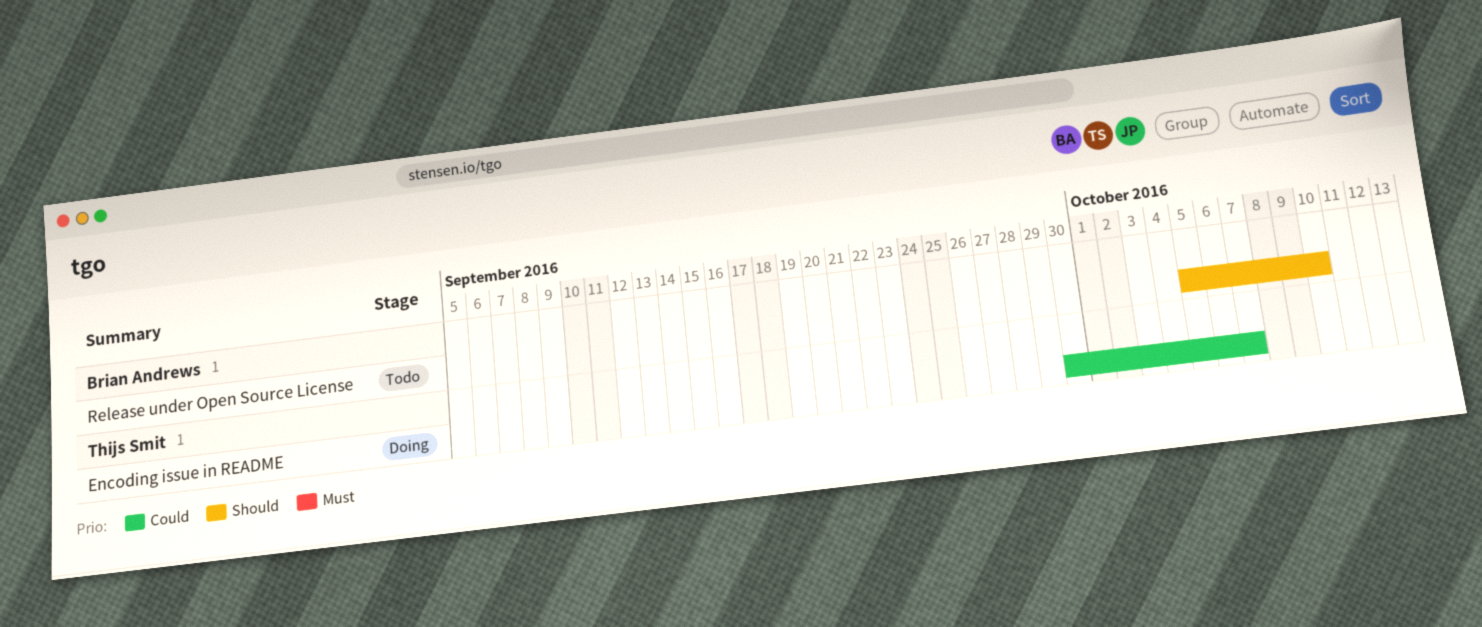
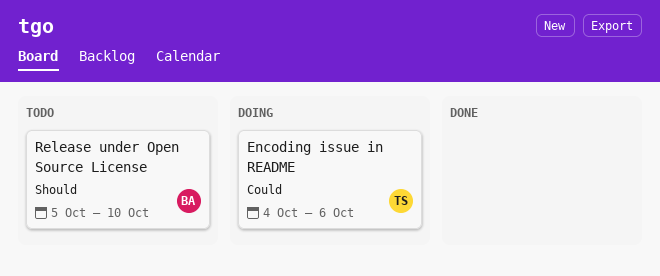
Encoding issue in README, start: Sep 30 -> Oct 4
Encoding issue in README, due: Oct 7 -> Oct 6

